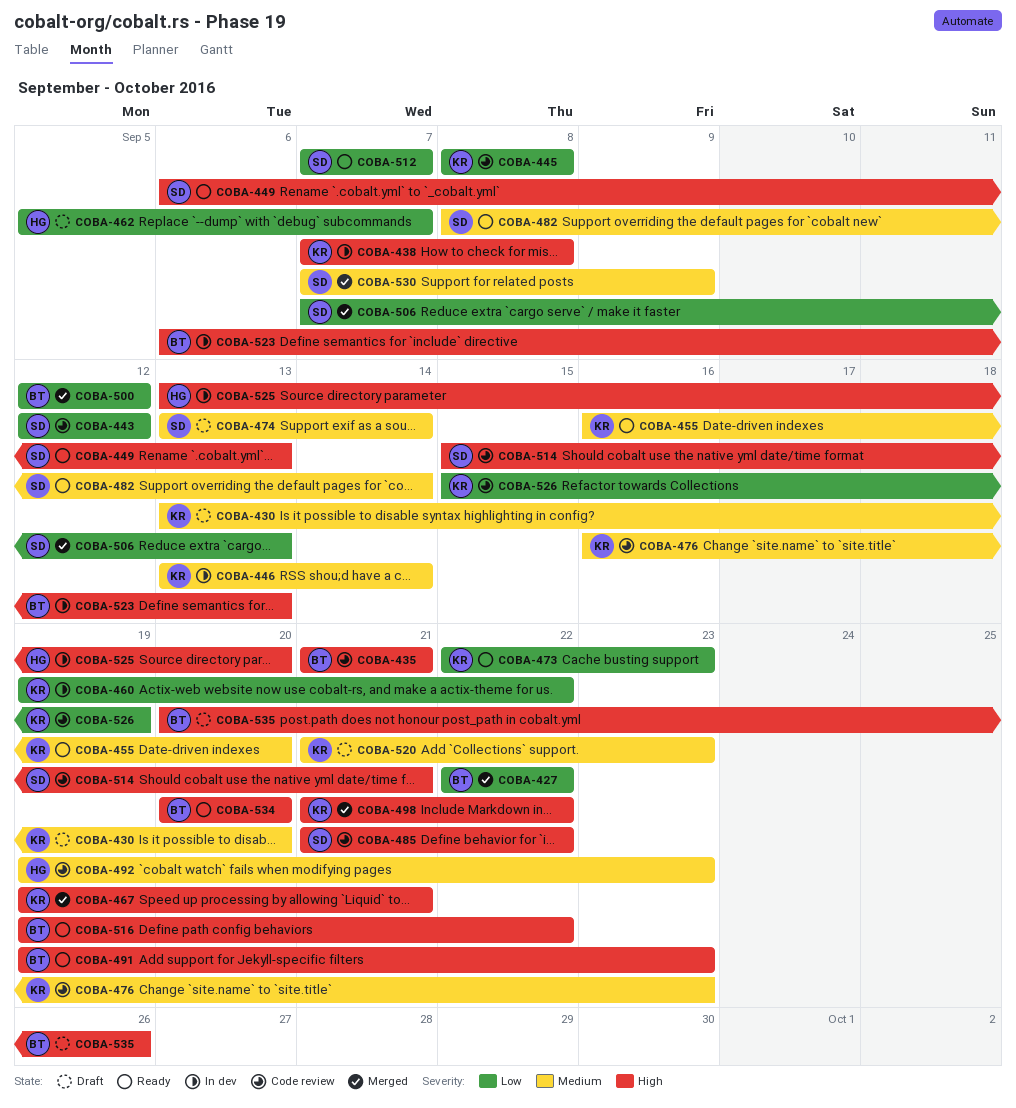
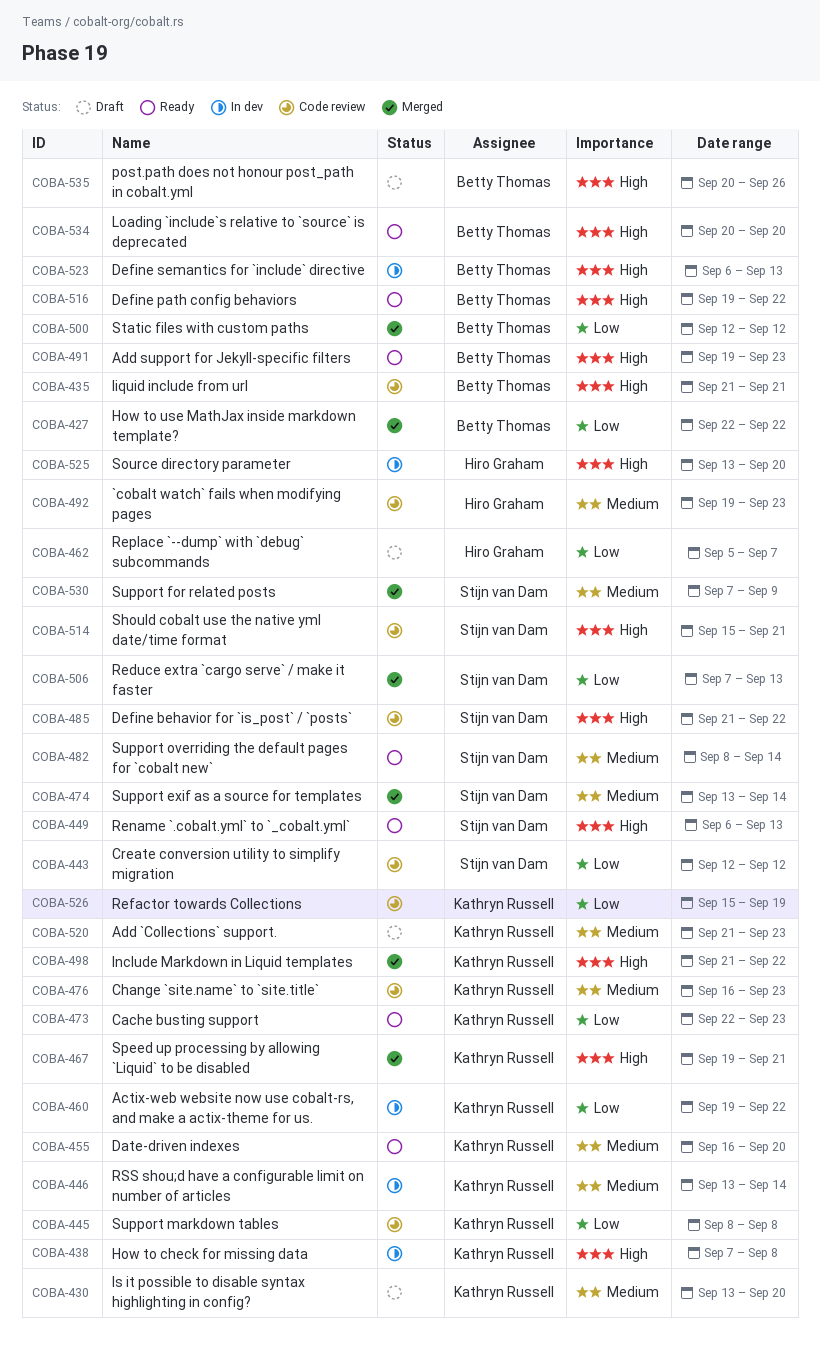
COBA-474, status: Draft -> Merged
COBA-512: present -> none

